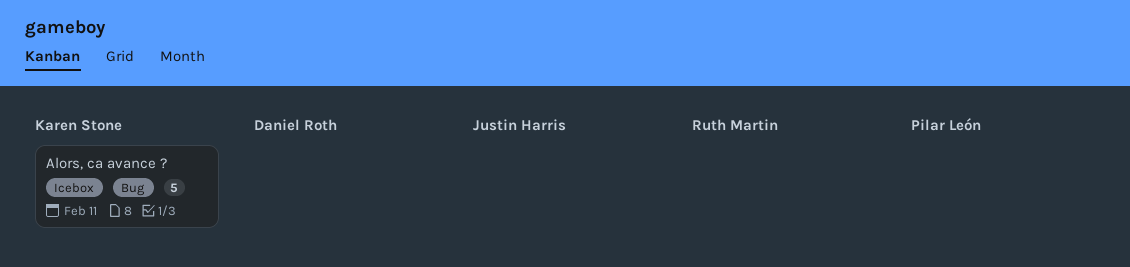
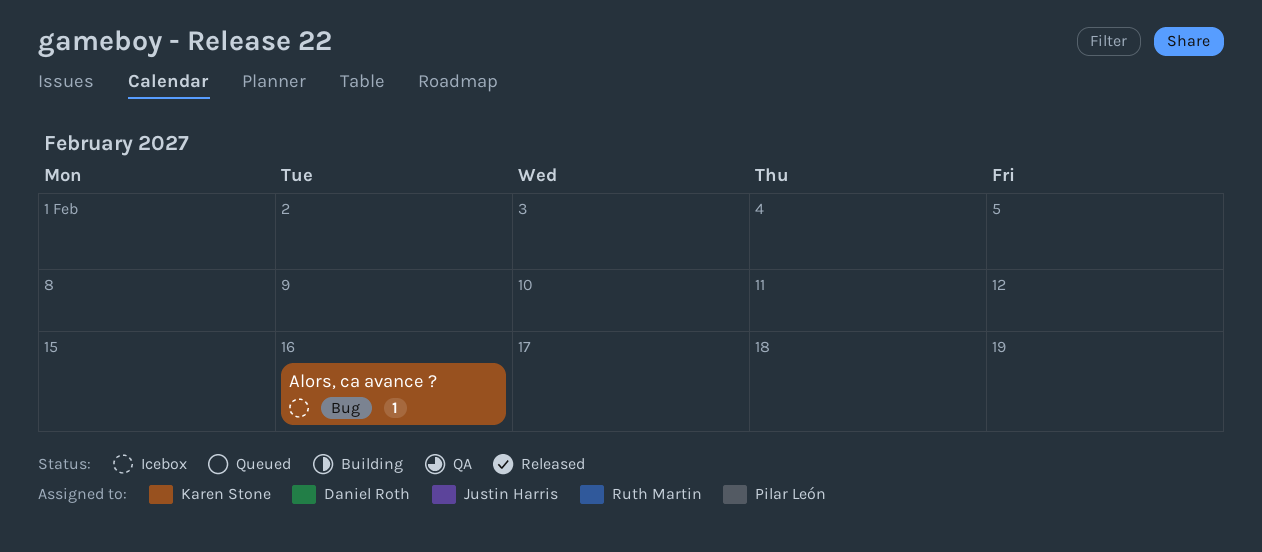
Alors, ca avance ?, estimate: 5 -> 1
Alors, ca avance ?, due: Feb 11 -> Feb 16

